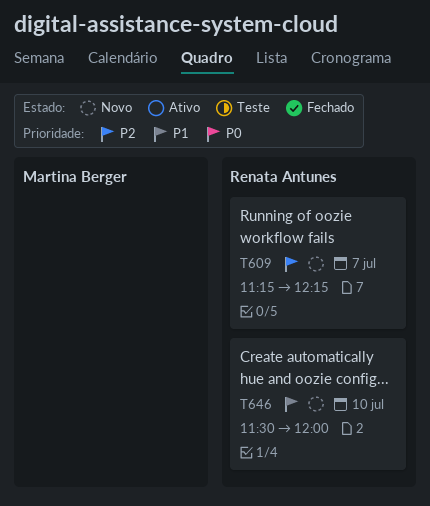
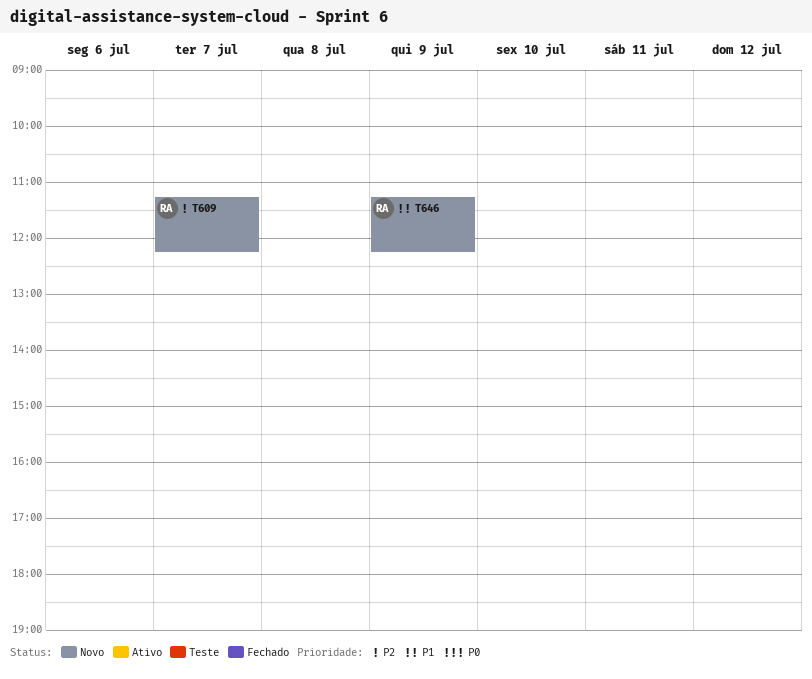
T646, day: Jul 10 -> Jul 9
T646, begins: 11:30 -> 11:15
T646, ends: 12:00 -> 12:15

